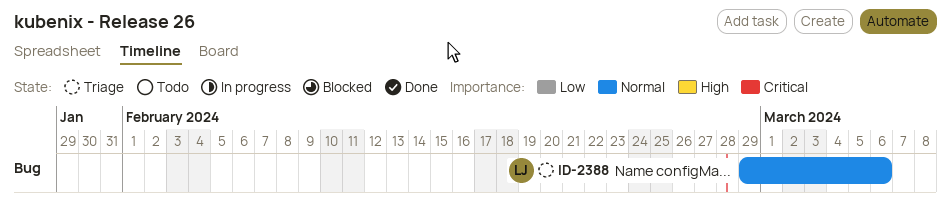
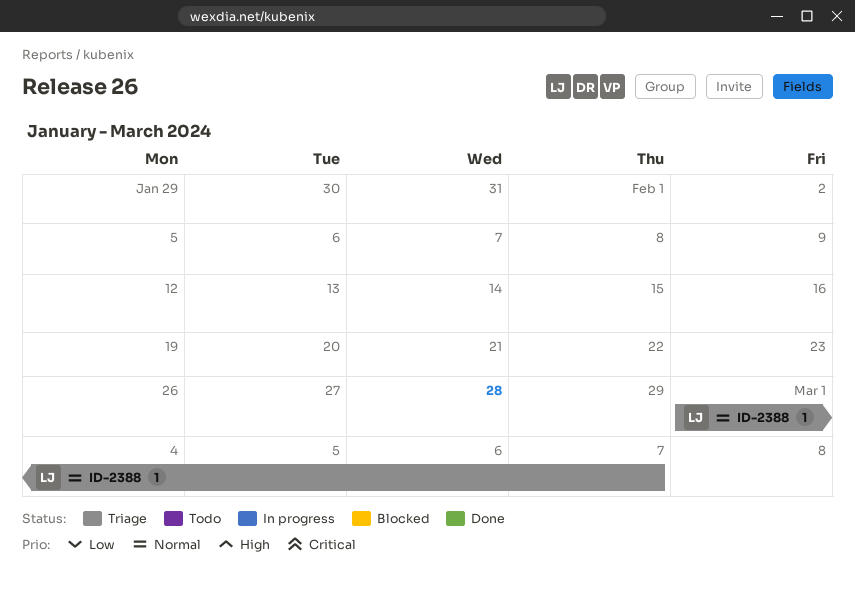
ID-2388, start: Feb 29 -> Mar 1
ID-2388, due: Mar 6 -> Mar 7

